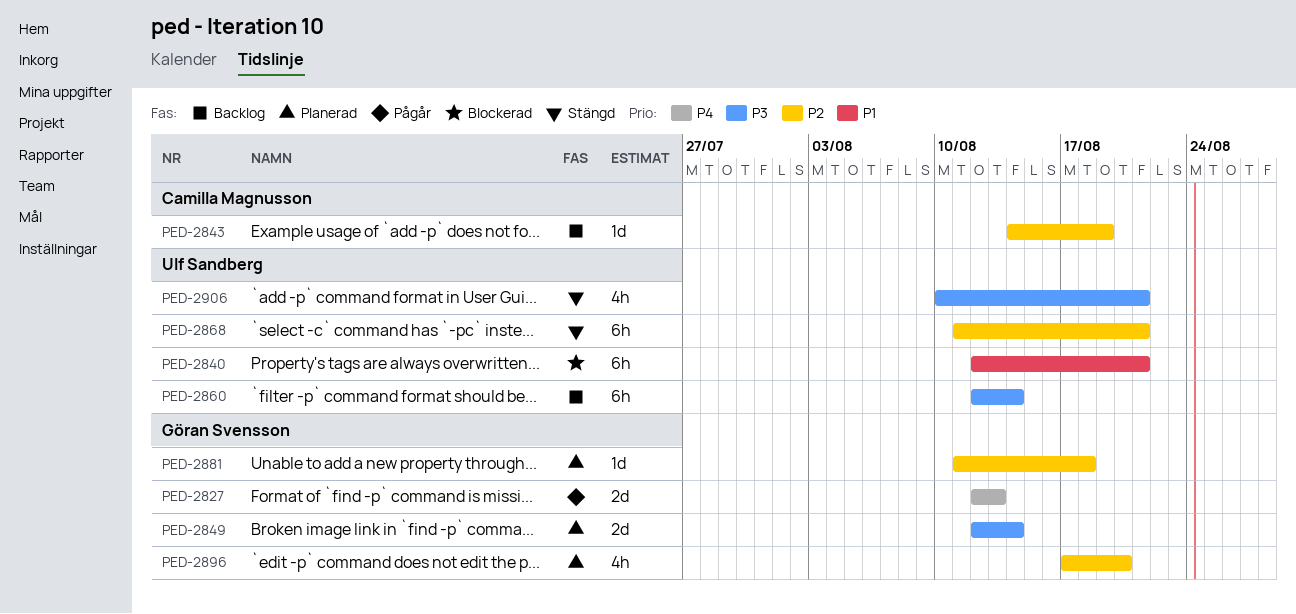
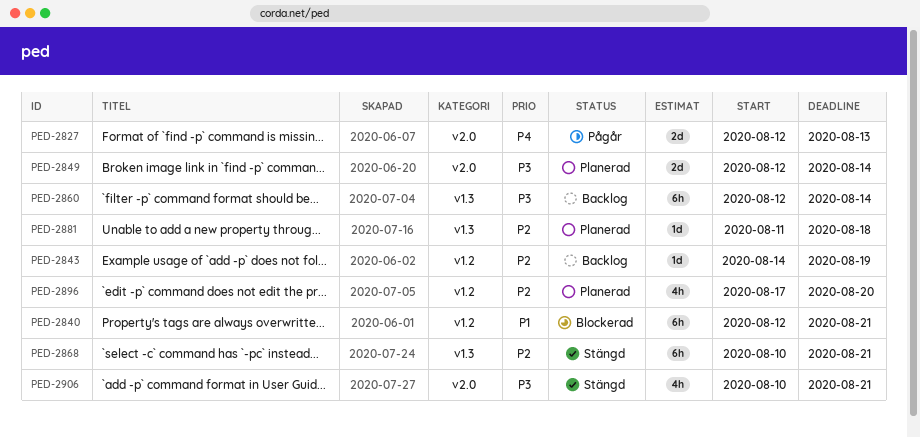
PED-2868, start: Aug 11 -> Aug 10

